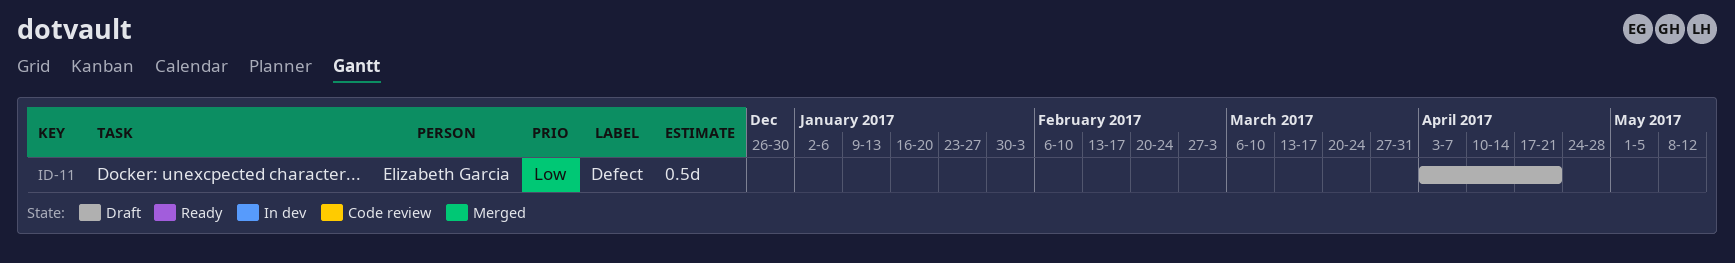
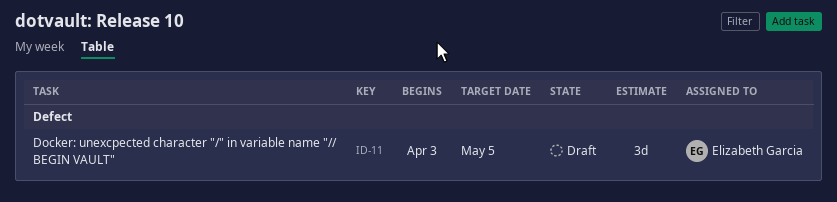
ID-11, estimate: 0.5d -> 3d
ID-11, due: Apr 21 -> May 5

